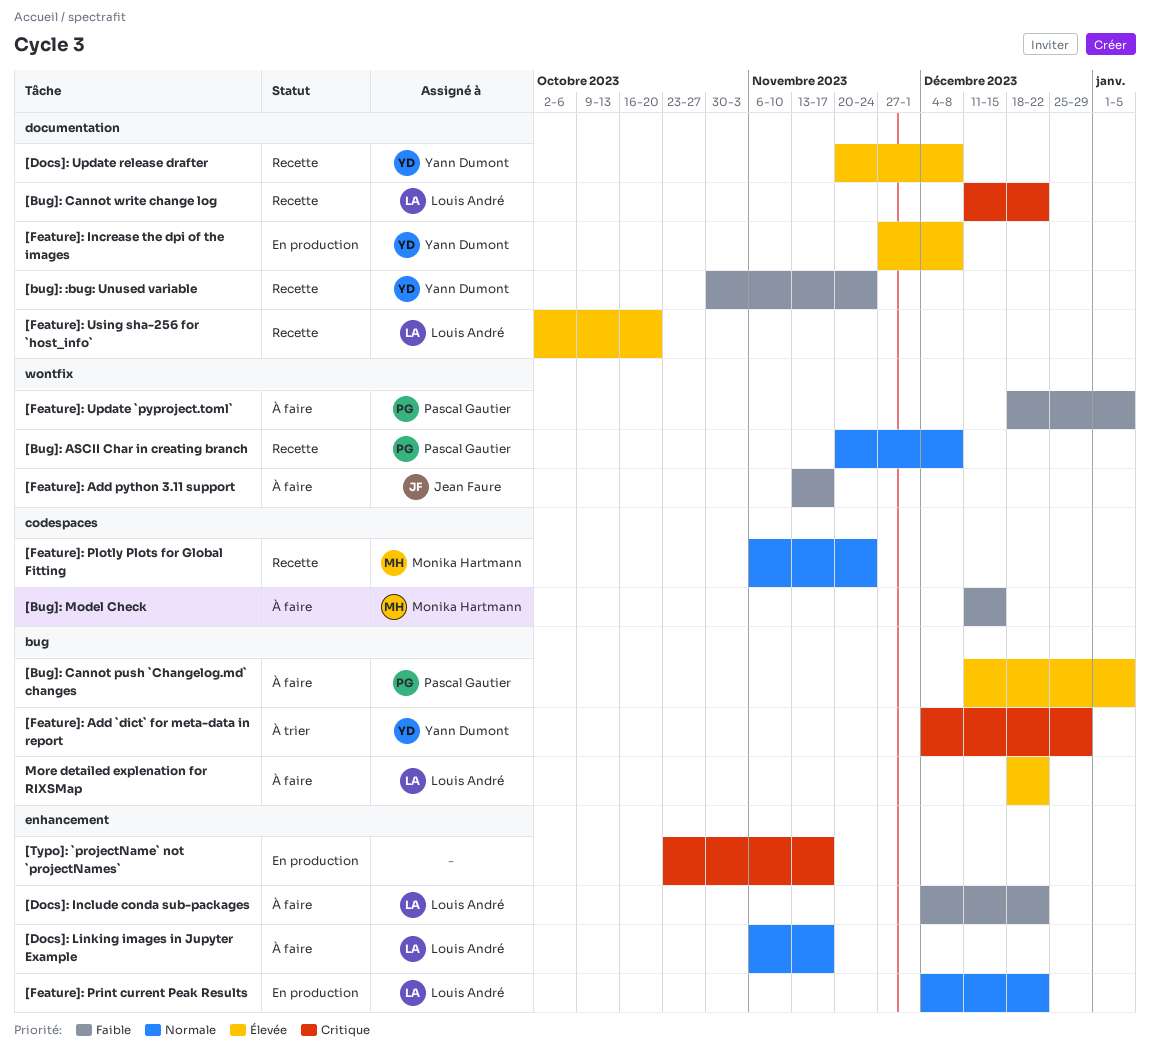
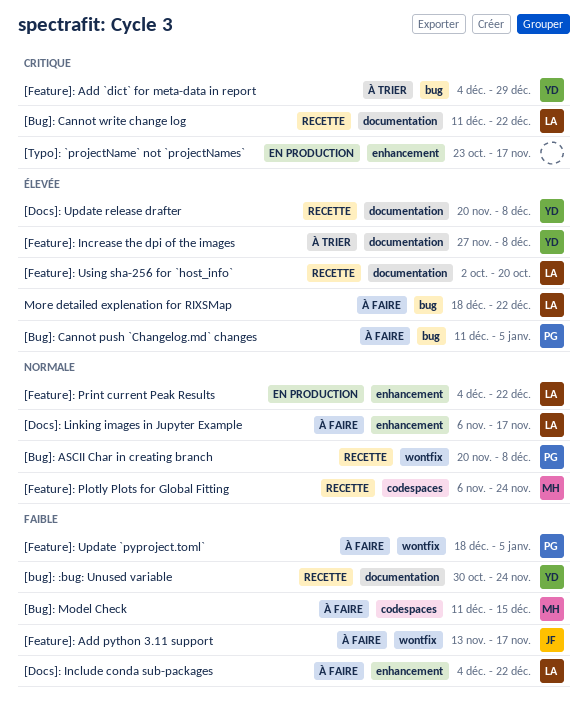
[Feature]: Increase the dpi of the images, status: En production -> À trier

